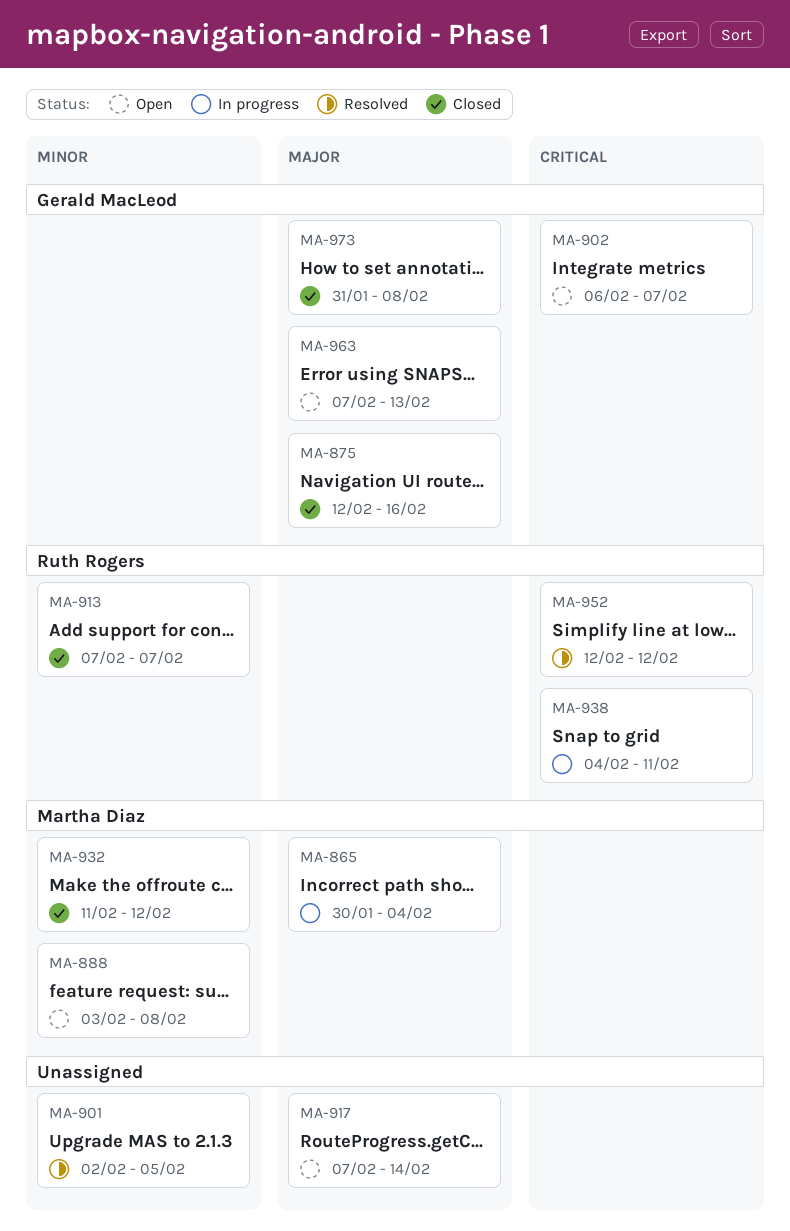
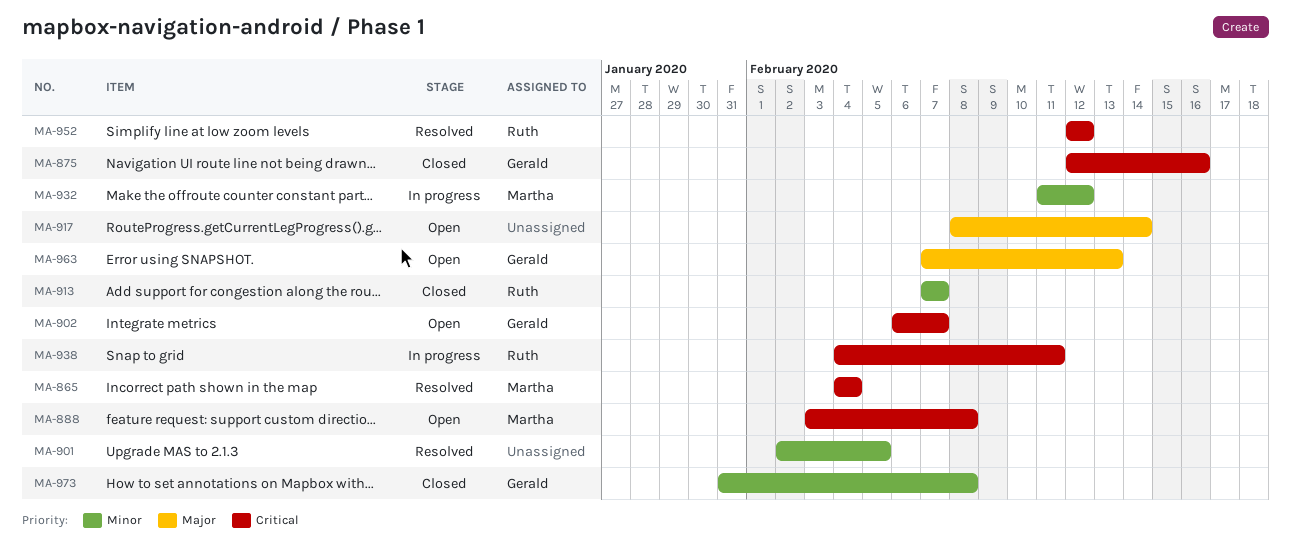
MA-865, status: In progress -> Resolved
MA-865, priority: Major -> Critical
MA-865, start: Jan 30 -> Feb 4
MA-875, priority: Major -> Critical
MA-888, priority: Minor -> Critical
MA-917, start: Feb 7 -> Feb 8
MA-932, status: Closed -> In progress
MA-973, priority: Major -> Minor

